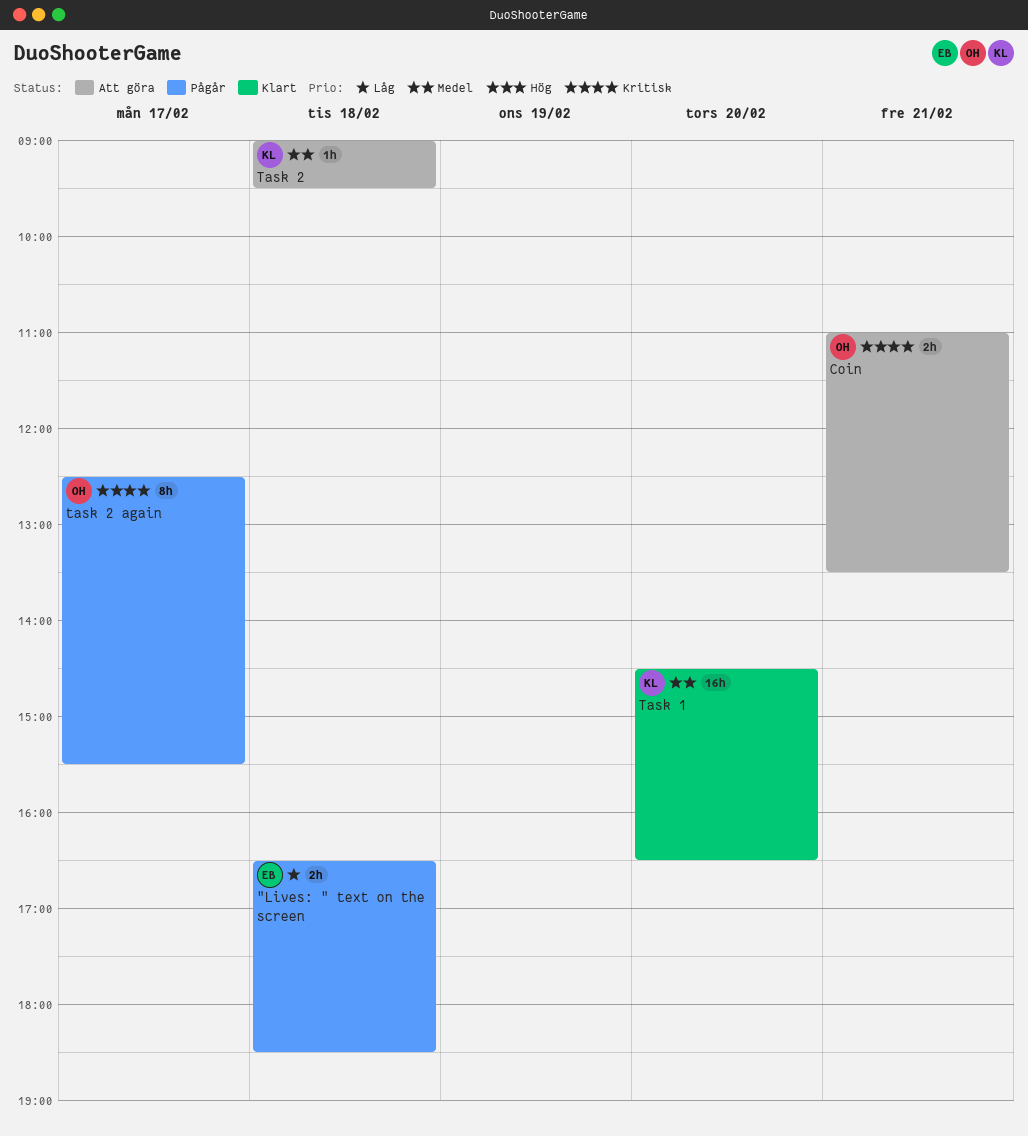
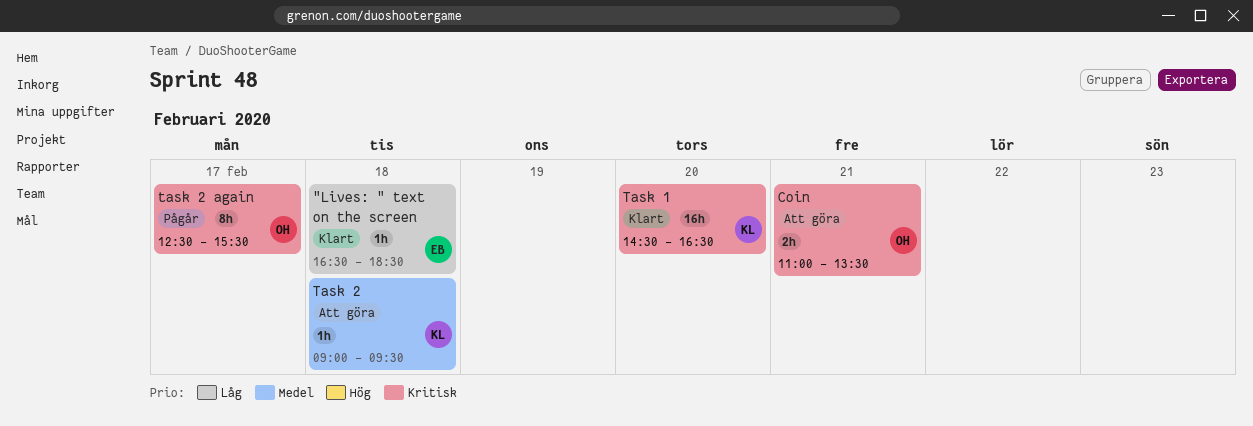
"Lives: " text on the screen, status: Pågår -> Klart
"Lives: " text on the screen, estimate: 2h -> 1h
Task 1, priority: Medel -> Kritisk

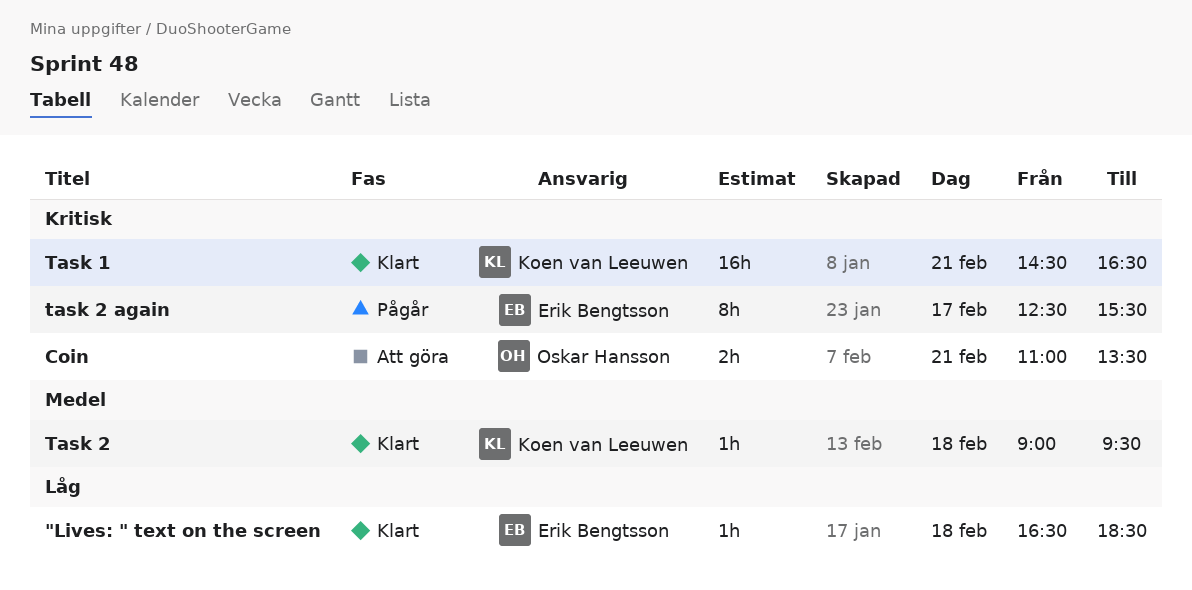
Task 1, day: Feb 20 -> Feb 21
Task 2, status: Att göra -> Klart
task 2 again, owner: Oskar Hansson -> Erik Bengtsson

